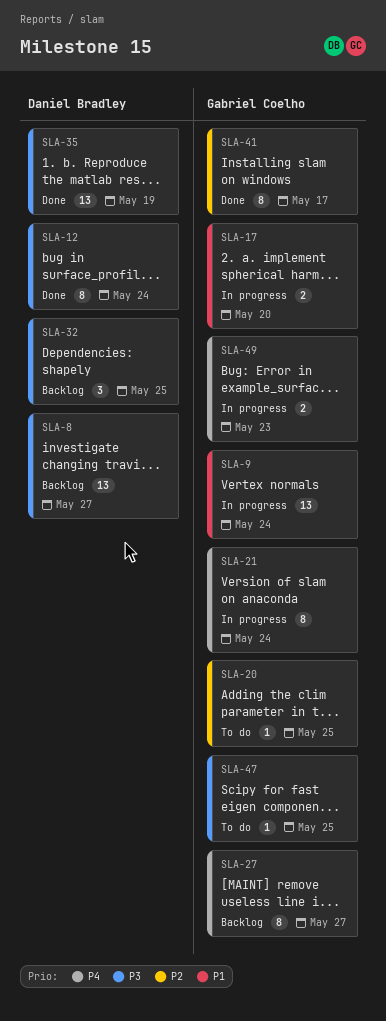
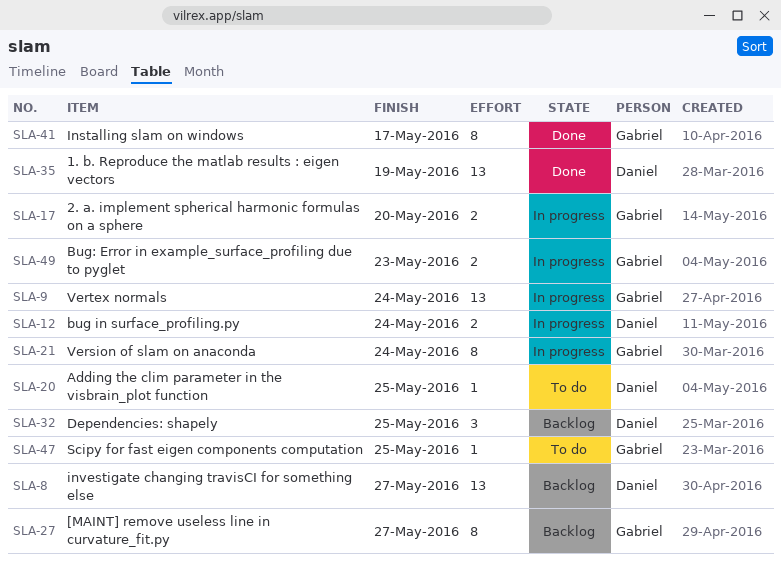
SLA-12, status: Done -> In progress
SLA-12, estimate: 8 -> 2
SLA-20, owner: Gabriel Coelho -> Daniel Bradley

